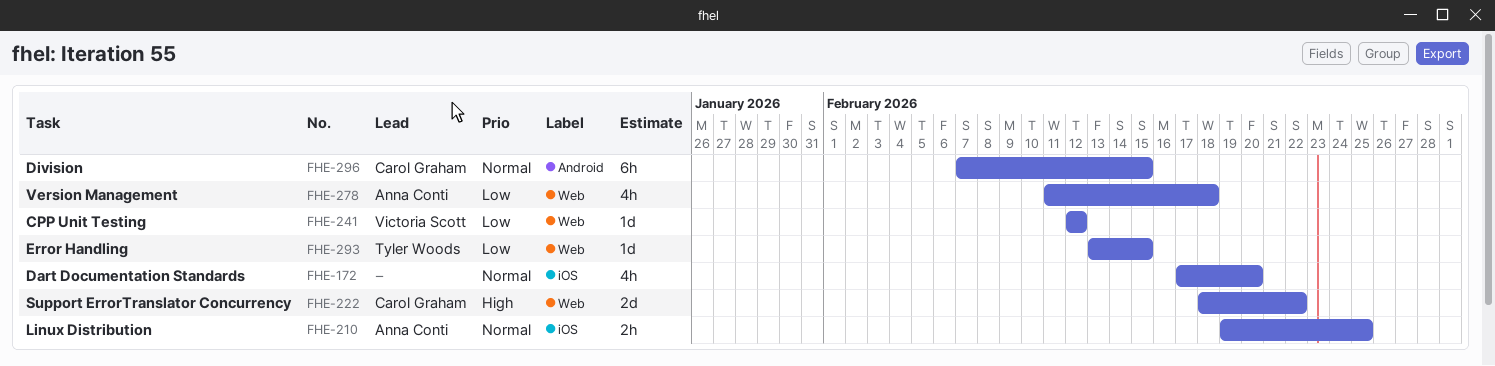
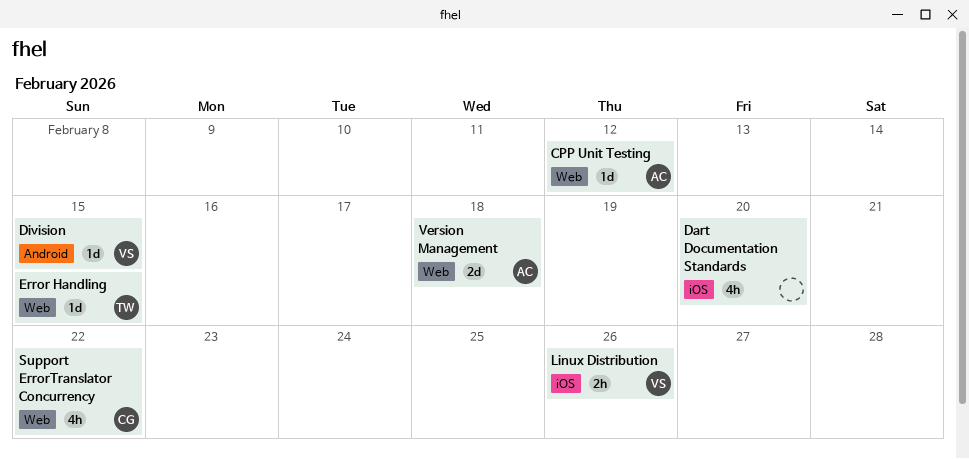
CPP Unit Testing, owner: Victoria Scott -> Anna Conti
Division, owner: Carol Graham -> Victoria Scott
Division, estimate: 6h -> 1d
Linux Distribution, owner: Anna Conti -> Victoria Scott
Linux Distribution, due: Feb 25 -> Feb 26
Support ErrorTranslator Concurrency, estimate: 2d -> 4h
Version Management, estimate: 4h -> 2d

